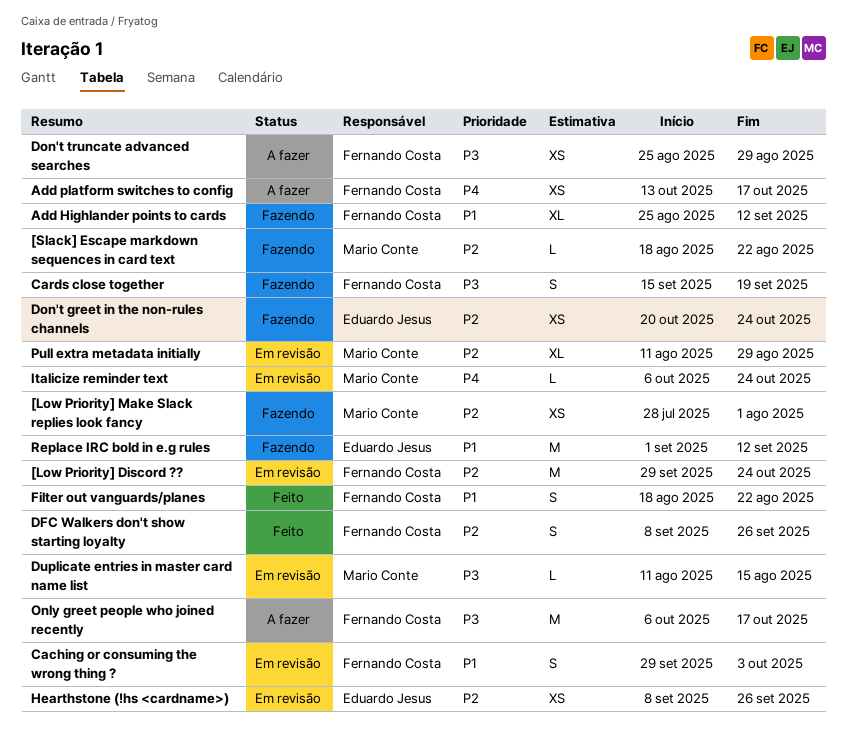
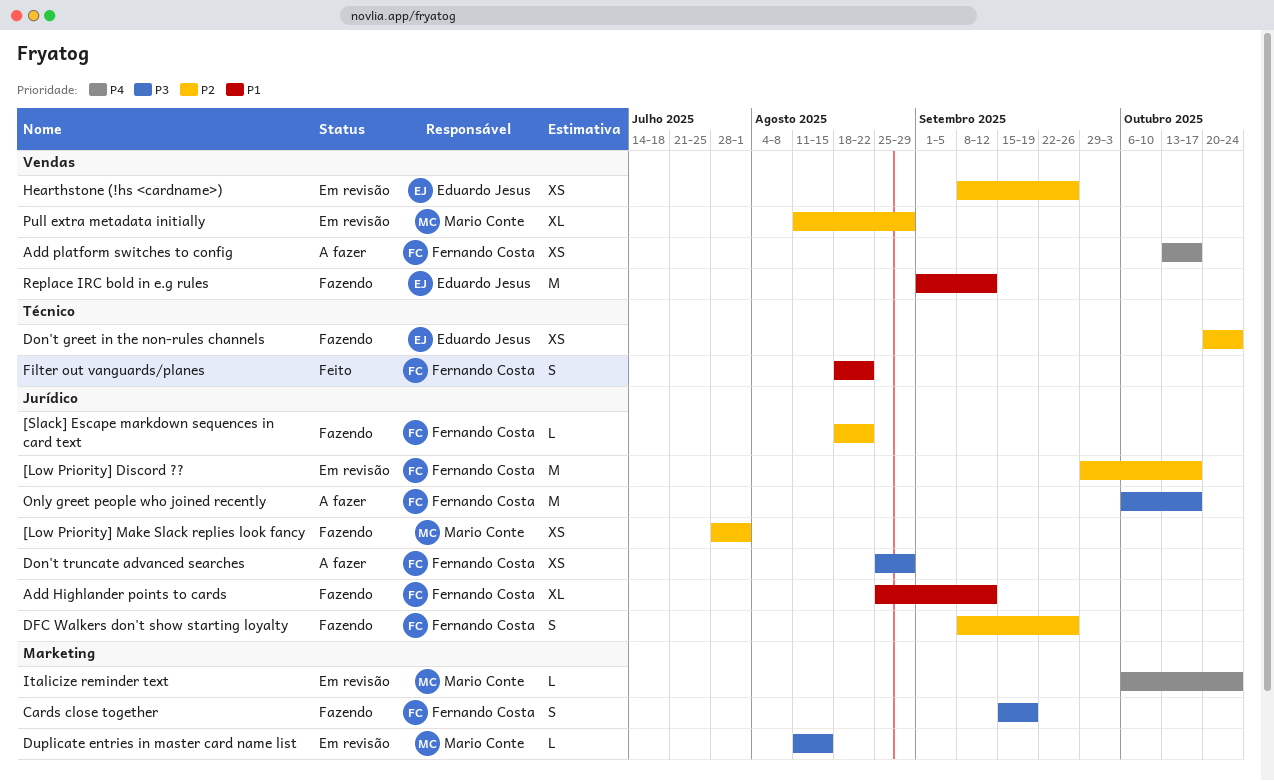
[Low Priority] Discord ??, due: Oct 24 -> Oct 17
[Slack] Escape markdown sequences in card text, owner: Mario Conte -> Fernando Costa
Caching or consuming the wrong thing ?: present -> none
DFC Walkers don't show starting loyalty, status: Feito -> Fazendo

